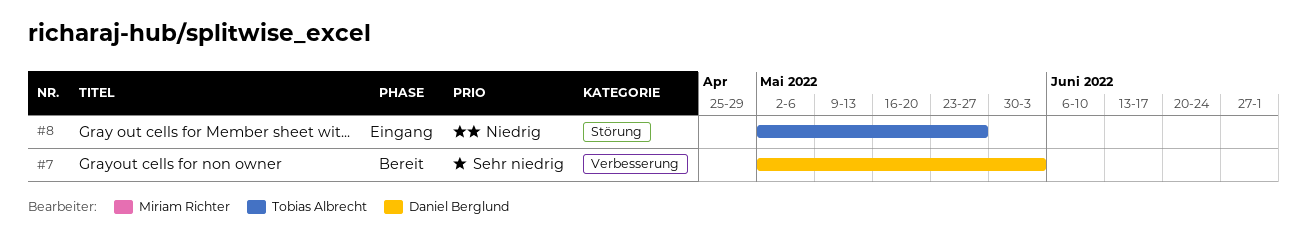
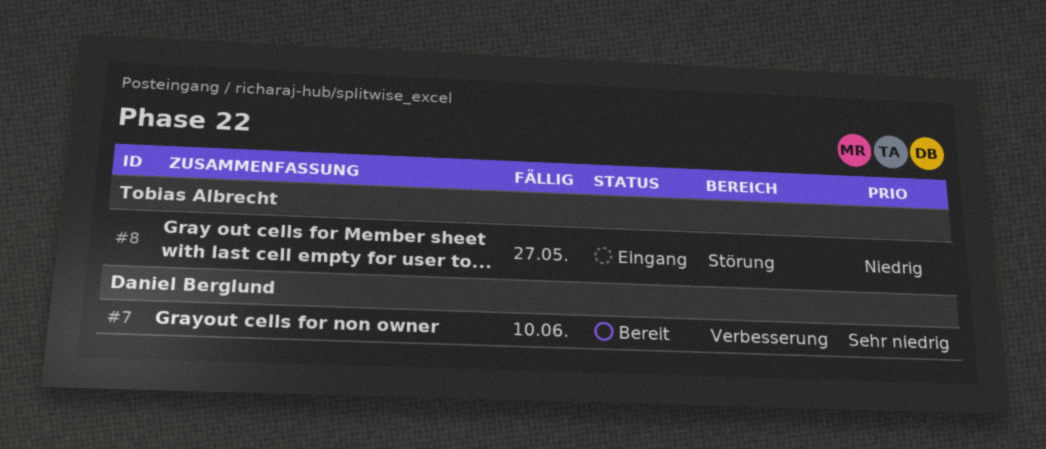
#7, due: Jun 3 -> Jun 10

